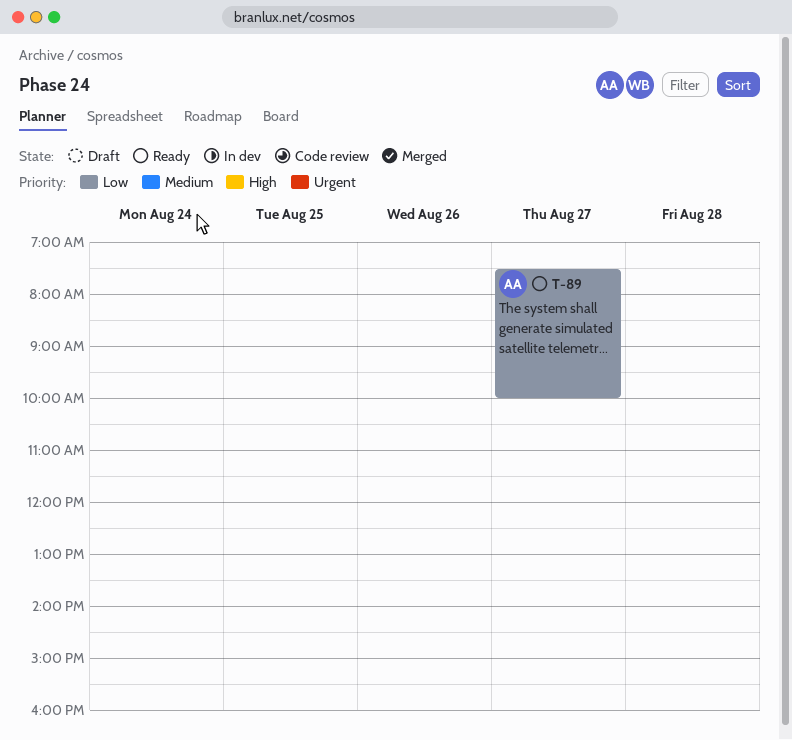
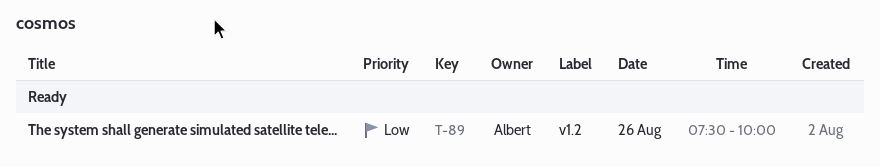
T-89, day: Aug 27 -> Aug 26

